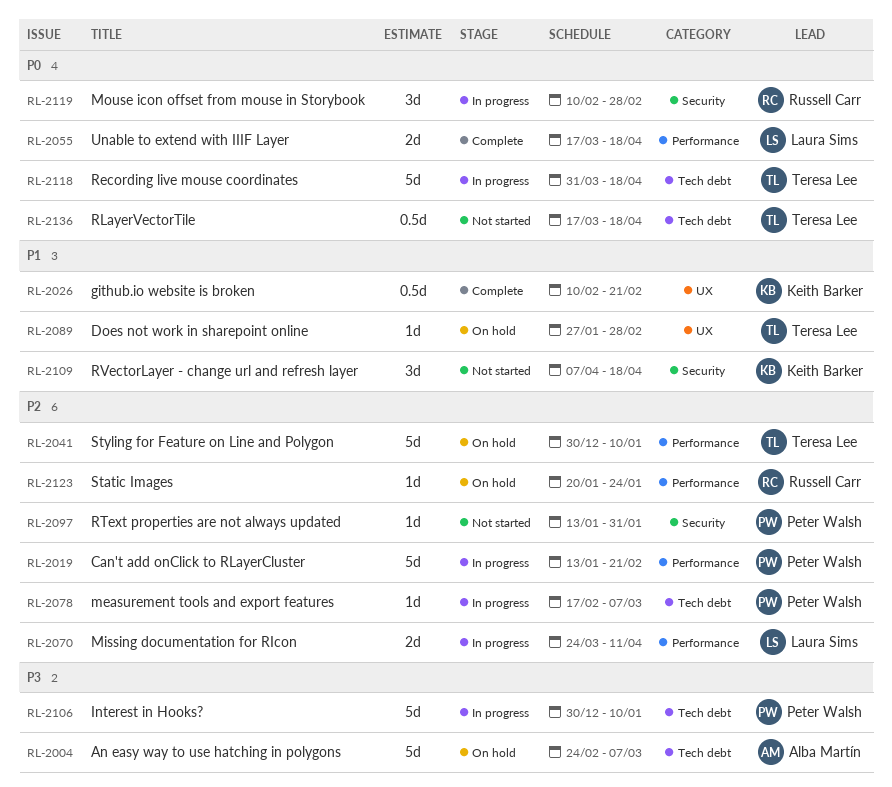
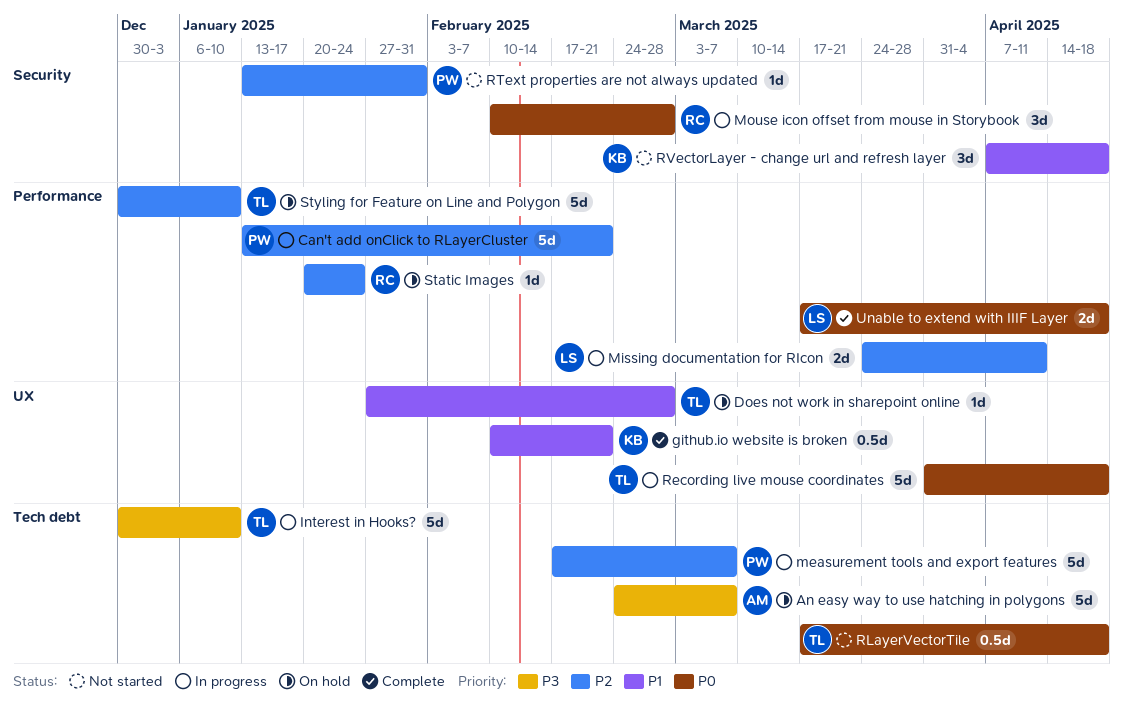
Interest in Hooks?, owner: Peter Walsh -> Teresa Lee
measurement tools and export features, estimate: 1d -> 5d
Recording live mouse coordinates, label: Tech debt -> UX

